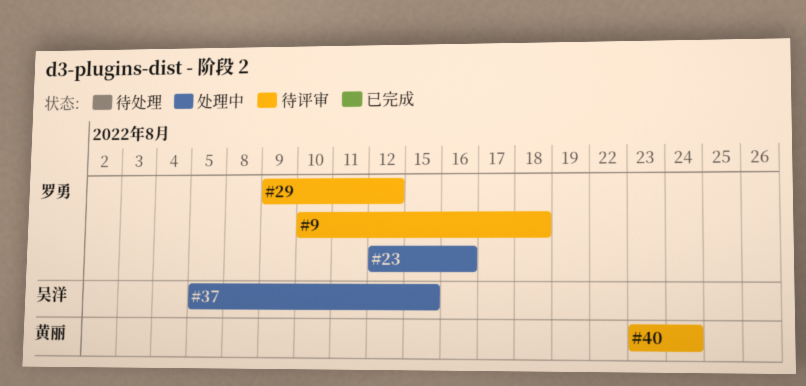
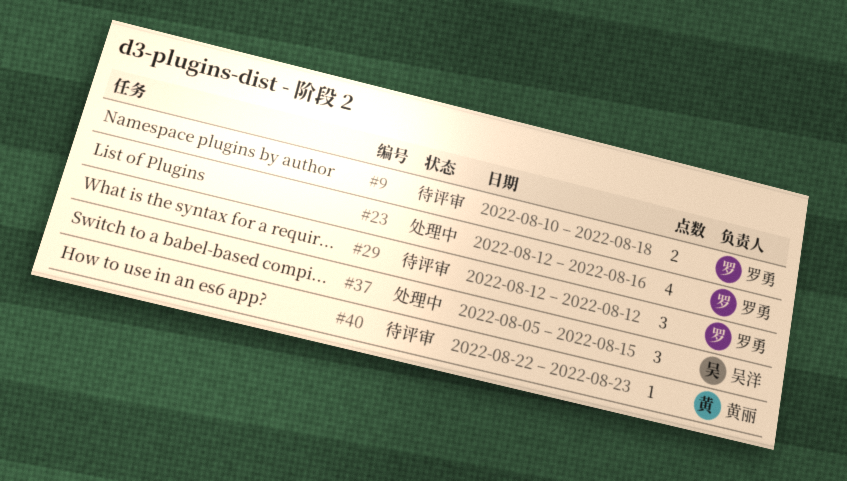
#29, start: Aug 9 -> Aug 12
#40, start: Aug 23 -> Aug 22
#40, due: Aug 24 -> Aug 23

